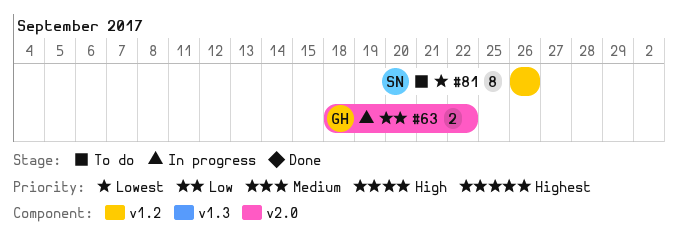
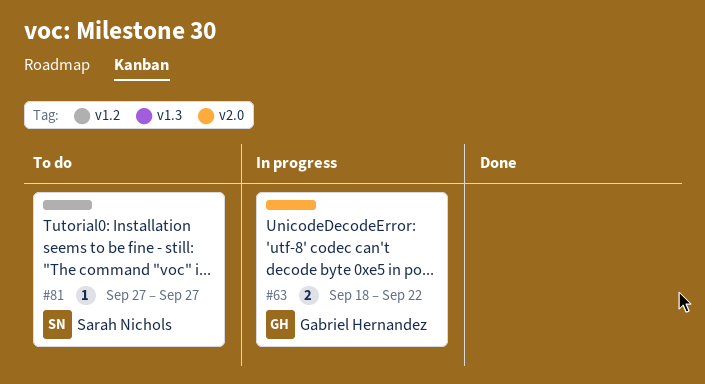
#81, estimate: 8 -> 1
#81, start: Sep 26 -> Sep 27
#81, due: Sep 26 -> Sep 27

